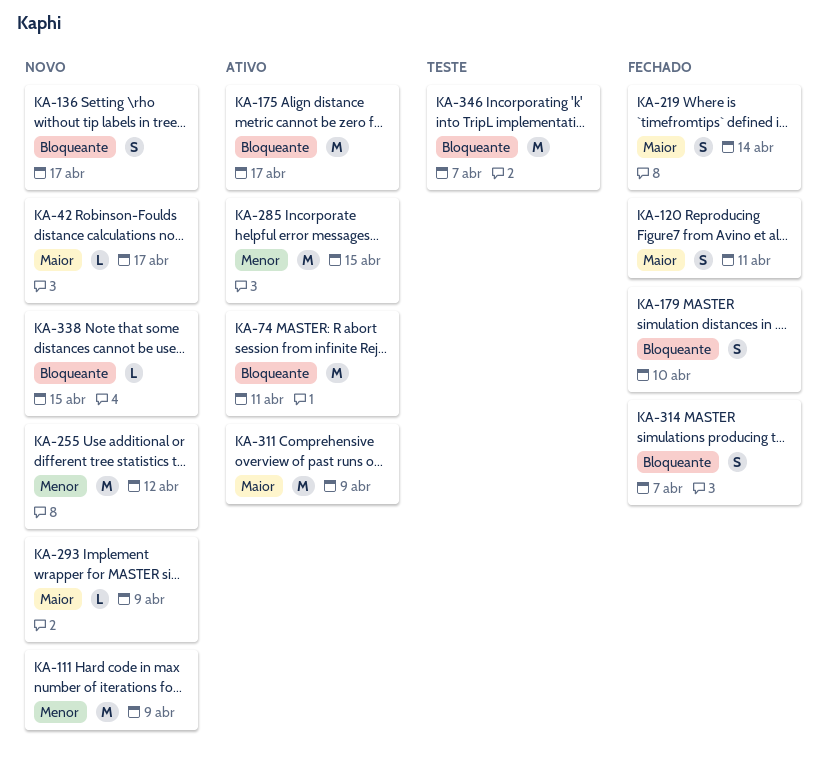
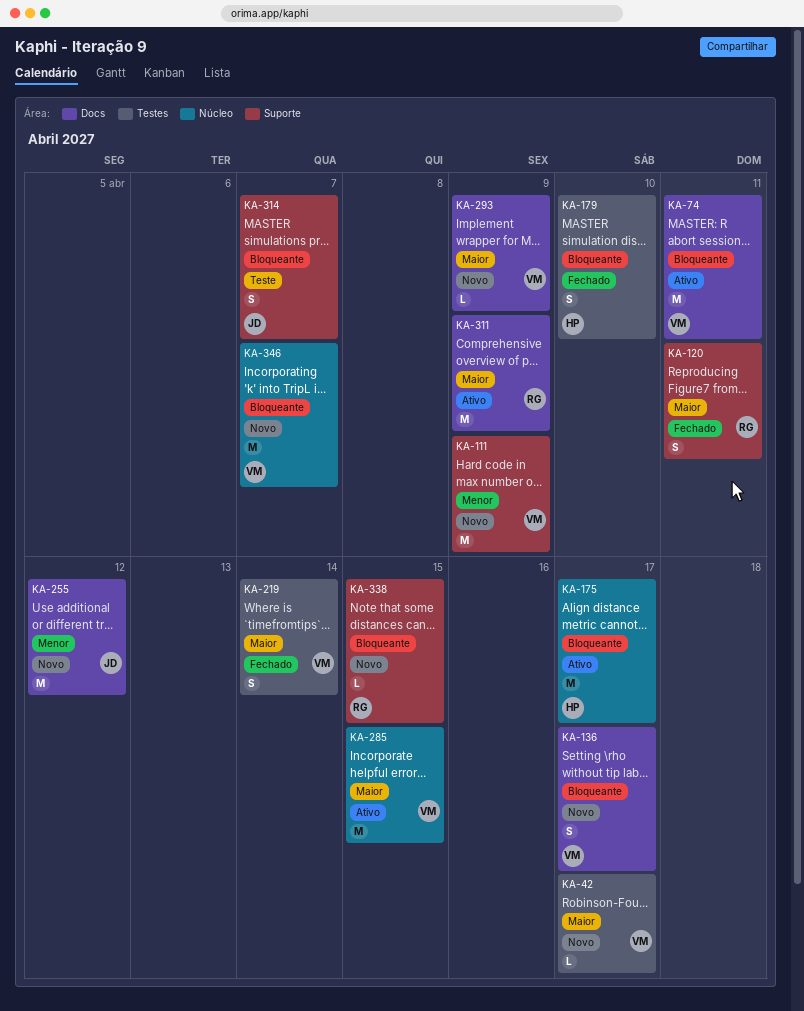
KA-285, priority: Menor -> Maior
KA-314, status: Fechado -> Teste
KA-346, status: Teste -> Novo

